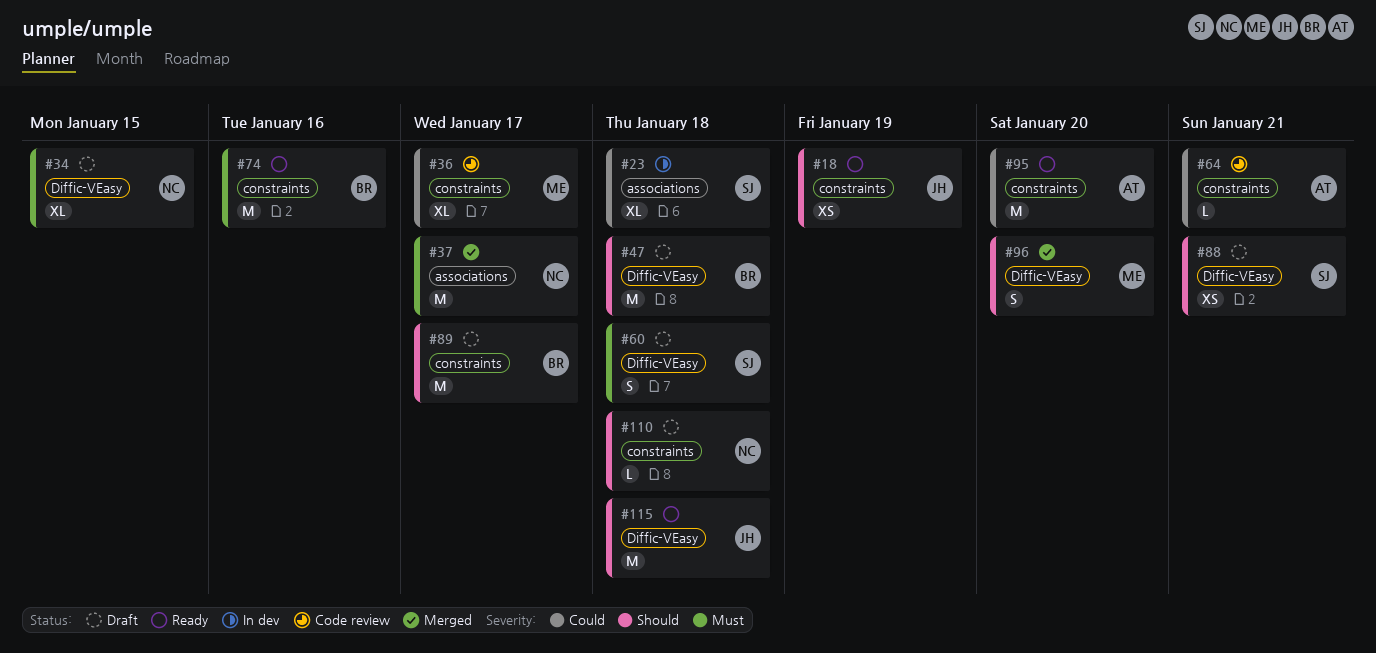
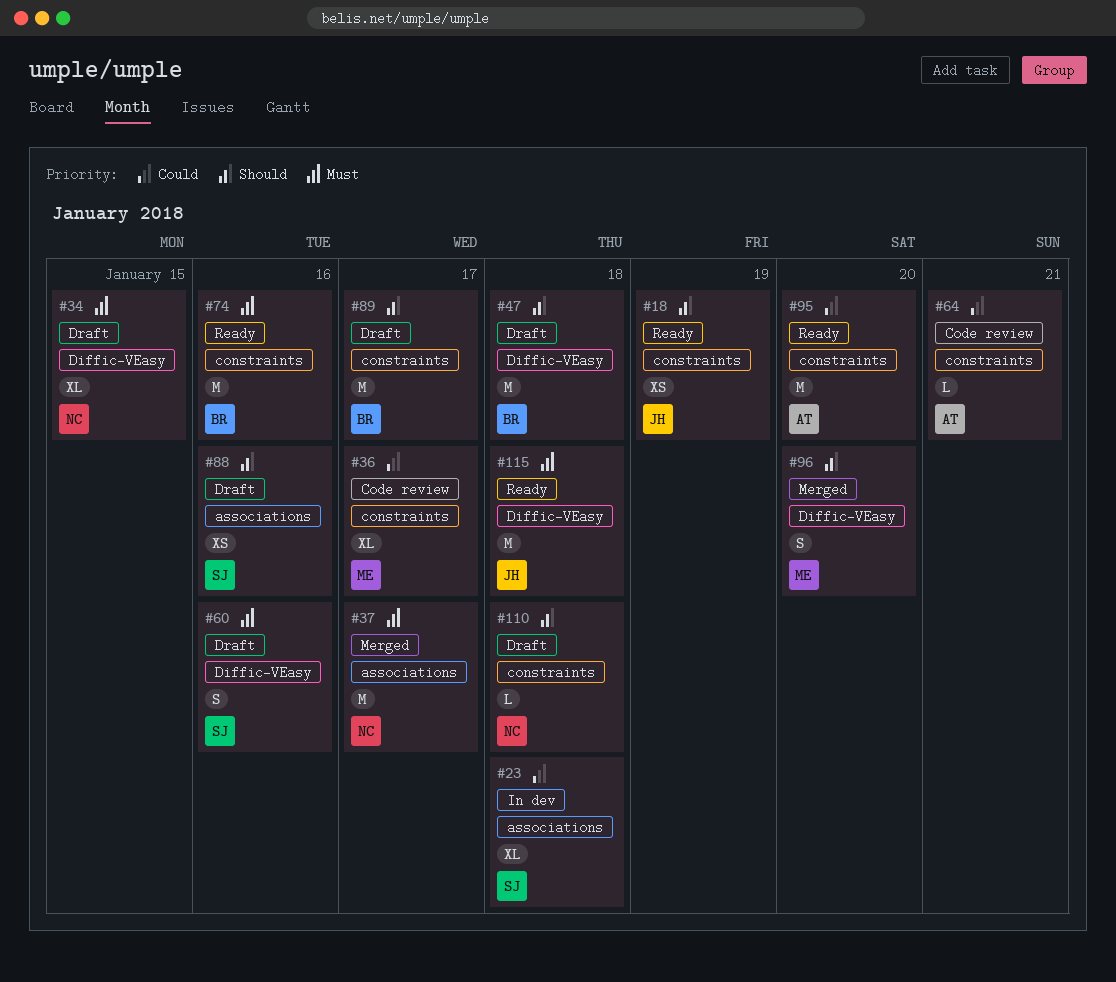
#60, due: Jan 18 -> Jan 16
#88, label: Diffic-VEasy -> associations
#88, due: Jan 21 -> Jan 16
#115, priority: Should -> Must

